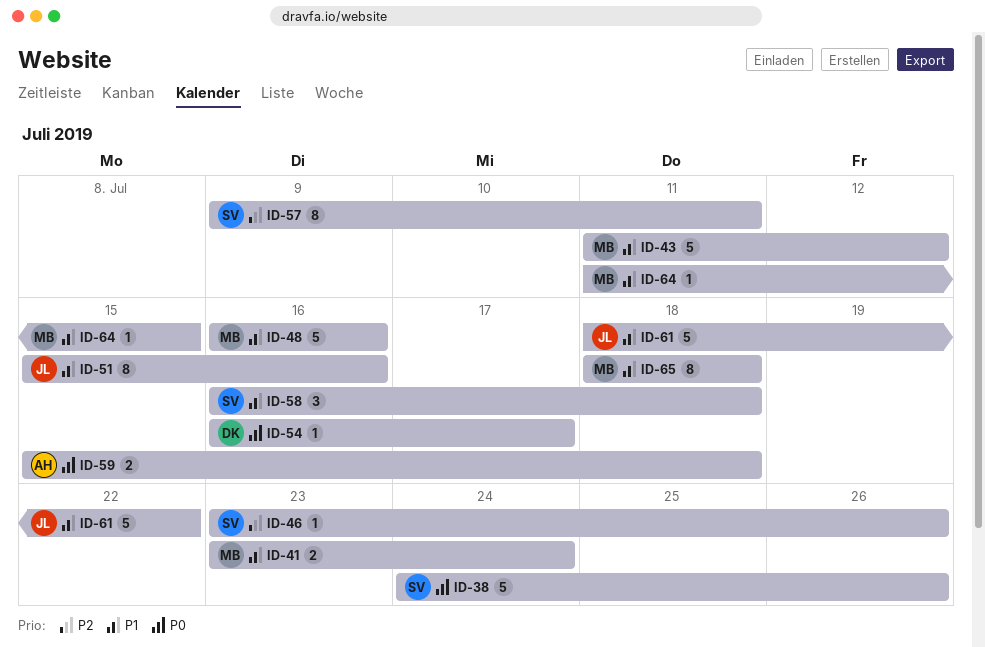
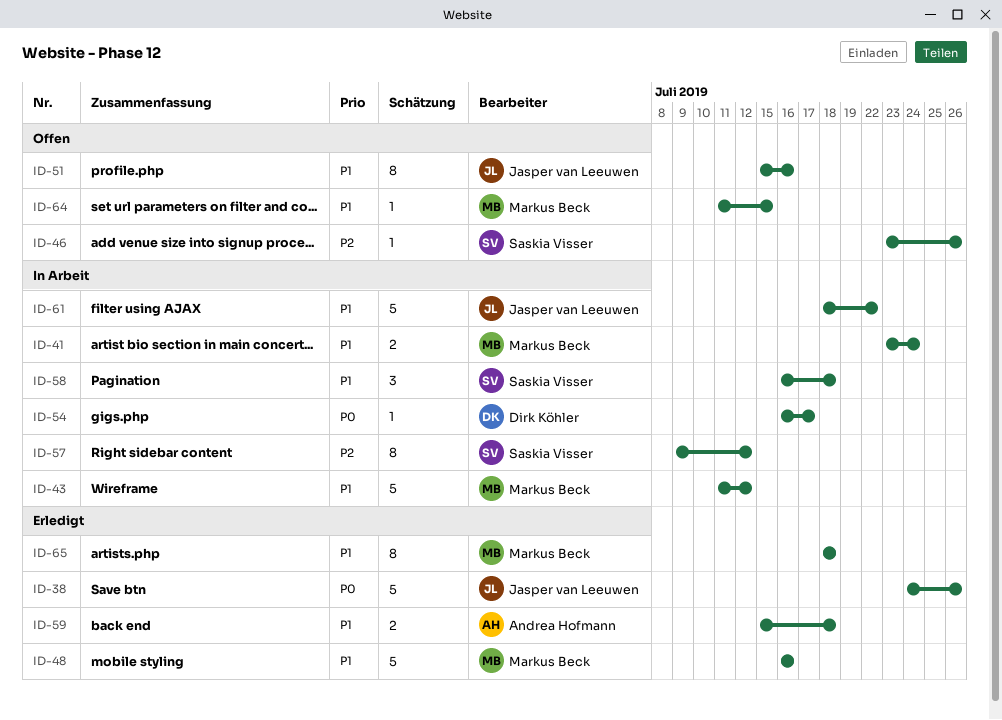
ID-38, owner: Saskia Visser -> Jasper van Leeuwen
ID-57, due: Jul 11 -> Jul 12
ID-59, priority: P0 -> P1

